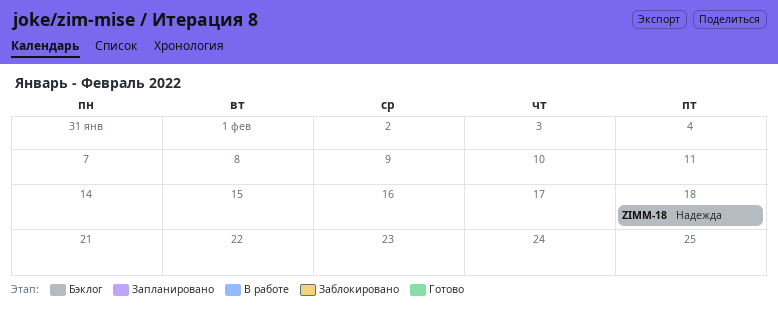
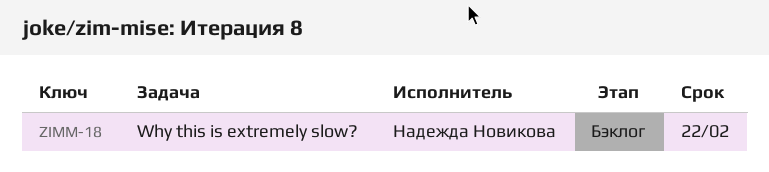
ZIMM-18, due: Feb 18 -> Feb 22

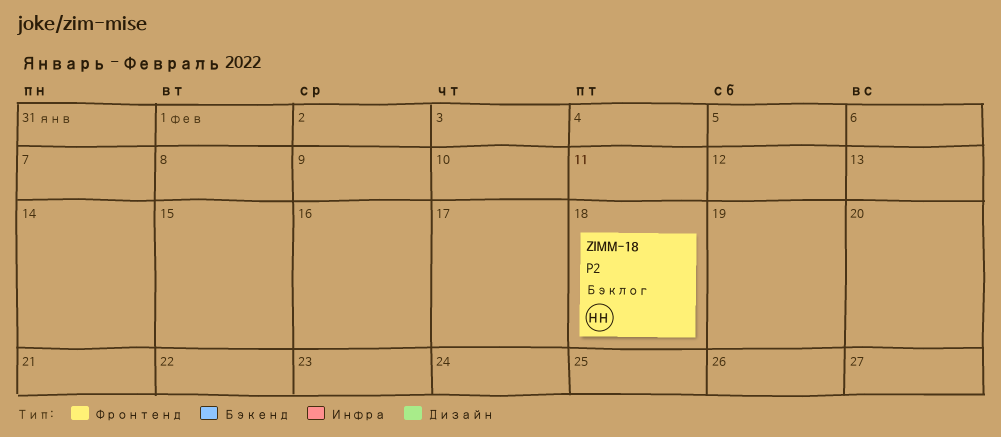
ZIMM-18, due: Feb 22 -> Feb 18

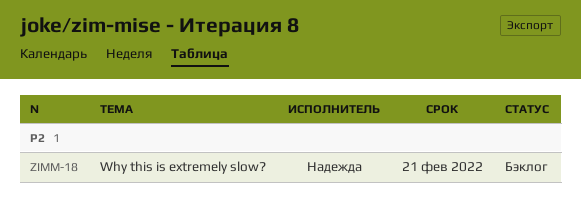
ZIMM-18, due: Feb 18 -> Feb 21

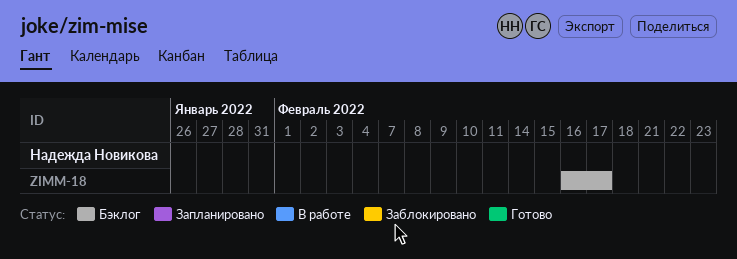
ZIMM-18, due: Feb 21 -> Feb 17

